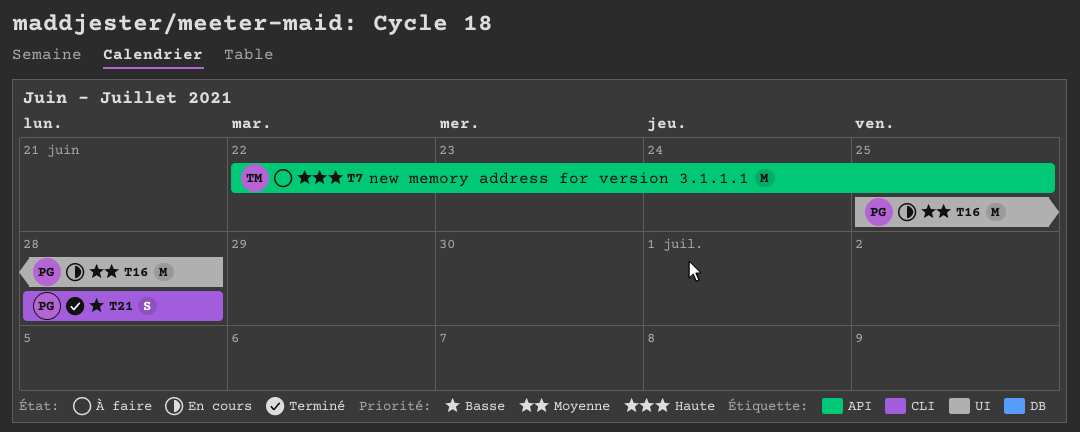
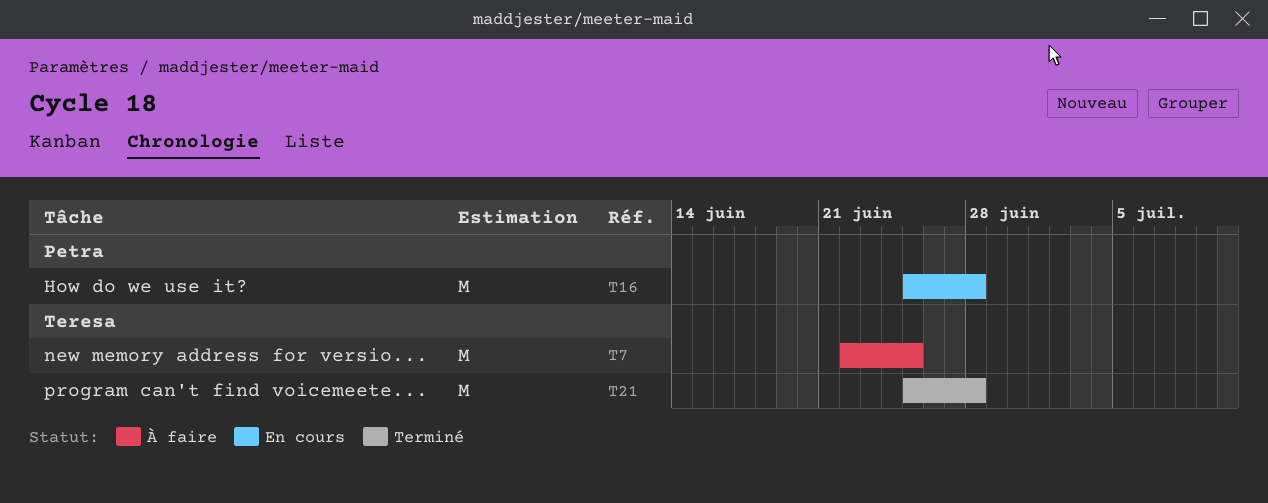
T21, owner: Petra -> Teresa
T21, estimate: S -> M
T21, start: Jun 28 -> Jun 25

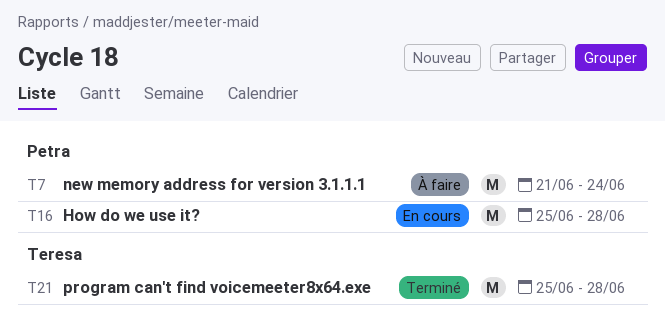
T7, owner: Teresa -> Petra
T7, start: Jun 22 -> Jun 21
T7, due: Jun 25 -> Jun 24

